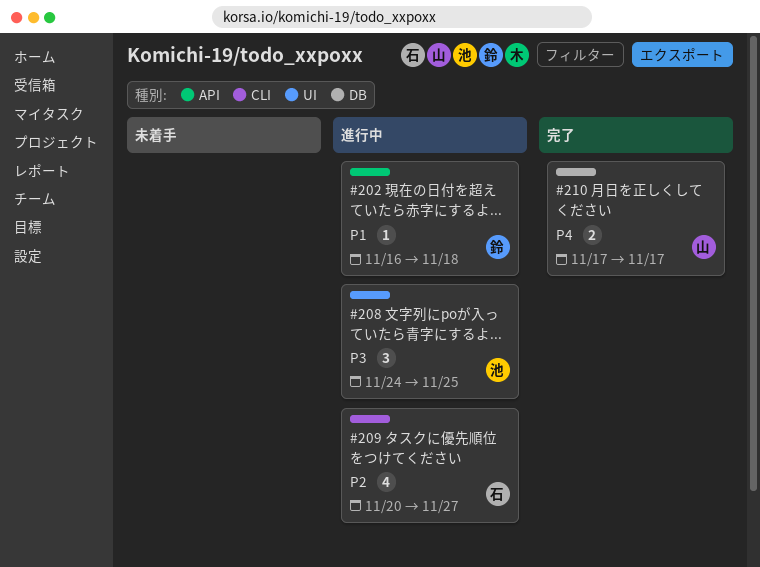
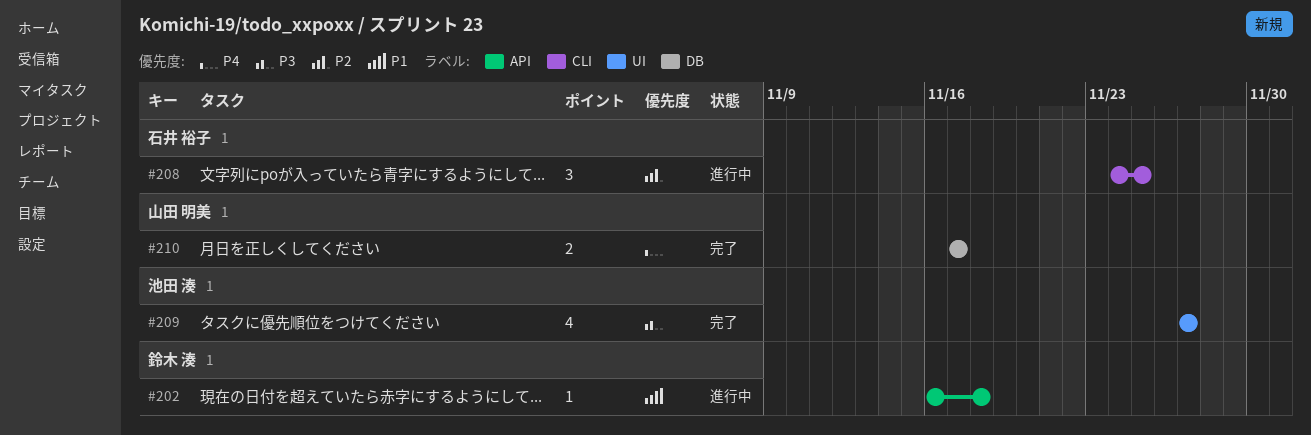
#208, owner: 池田 湊 -> 石井 裕子
#208, priority: P3 -> P2
#208, label: UI -> CLI
#209, status: 進行中 -> 完了
#209, owner: 石井 裕子 -> 池田 湊
#209, priority: P2 -> P3
#209, label: CLI -> UI
#209, start: Nov 20 -> Nov 27

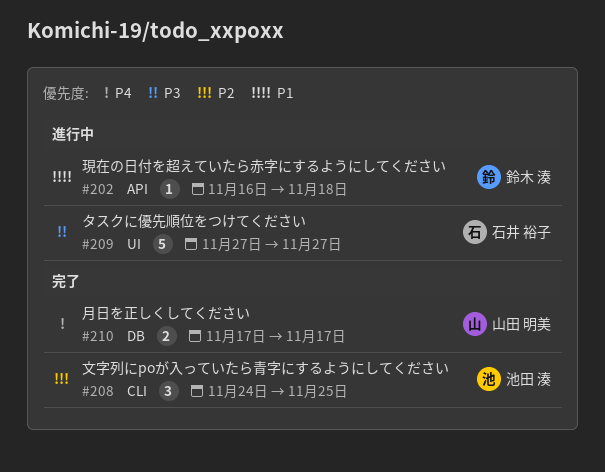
#208, status: 進行中 -> 完了
#208, owner: 石井 裕子 -> 池田 湊
#209, status: 完了 -> 進行中
#209, owner: 池田 湊 -> 石井 裕子
#209, estimate: 4 -> 5

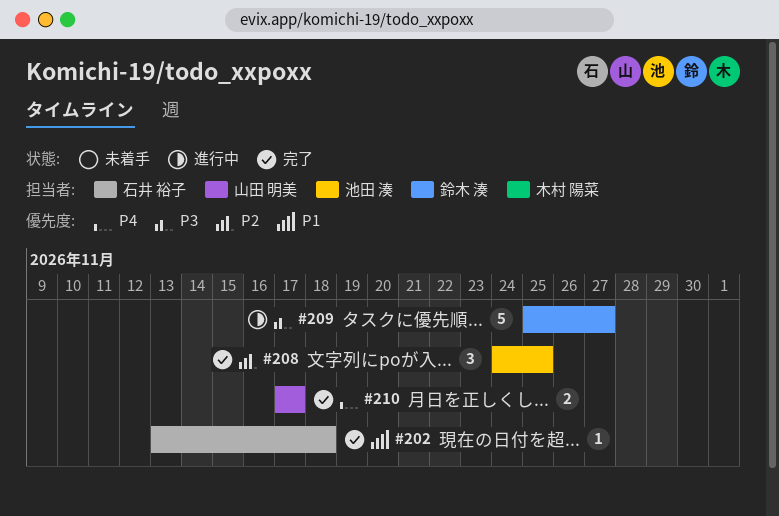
#202, status: 進行中 -> 完了
#202, owner: 鈴木 湊 -> 石井 裕子
#202, start: Nov 16 -> Nov 13
#209, owner: 石井 裕子 -> 鈴木 湊
#209, start: Nov 27 -> Nov 25

